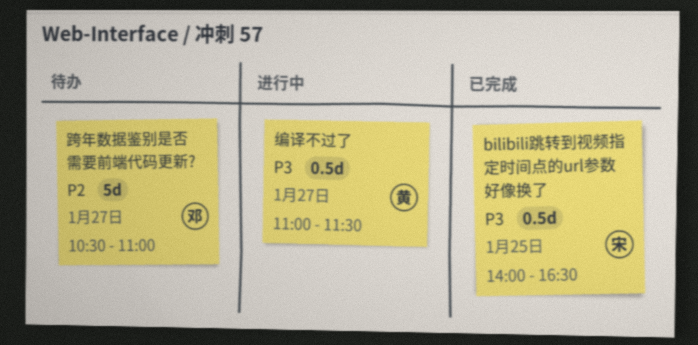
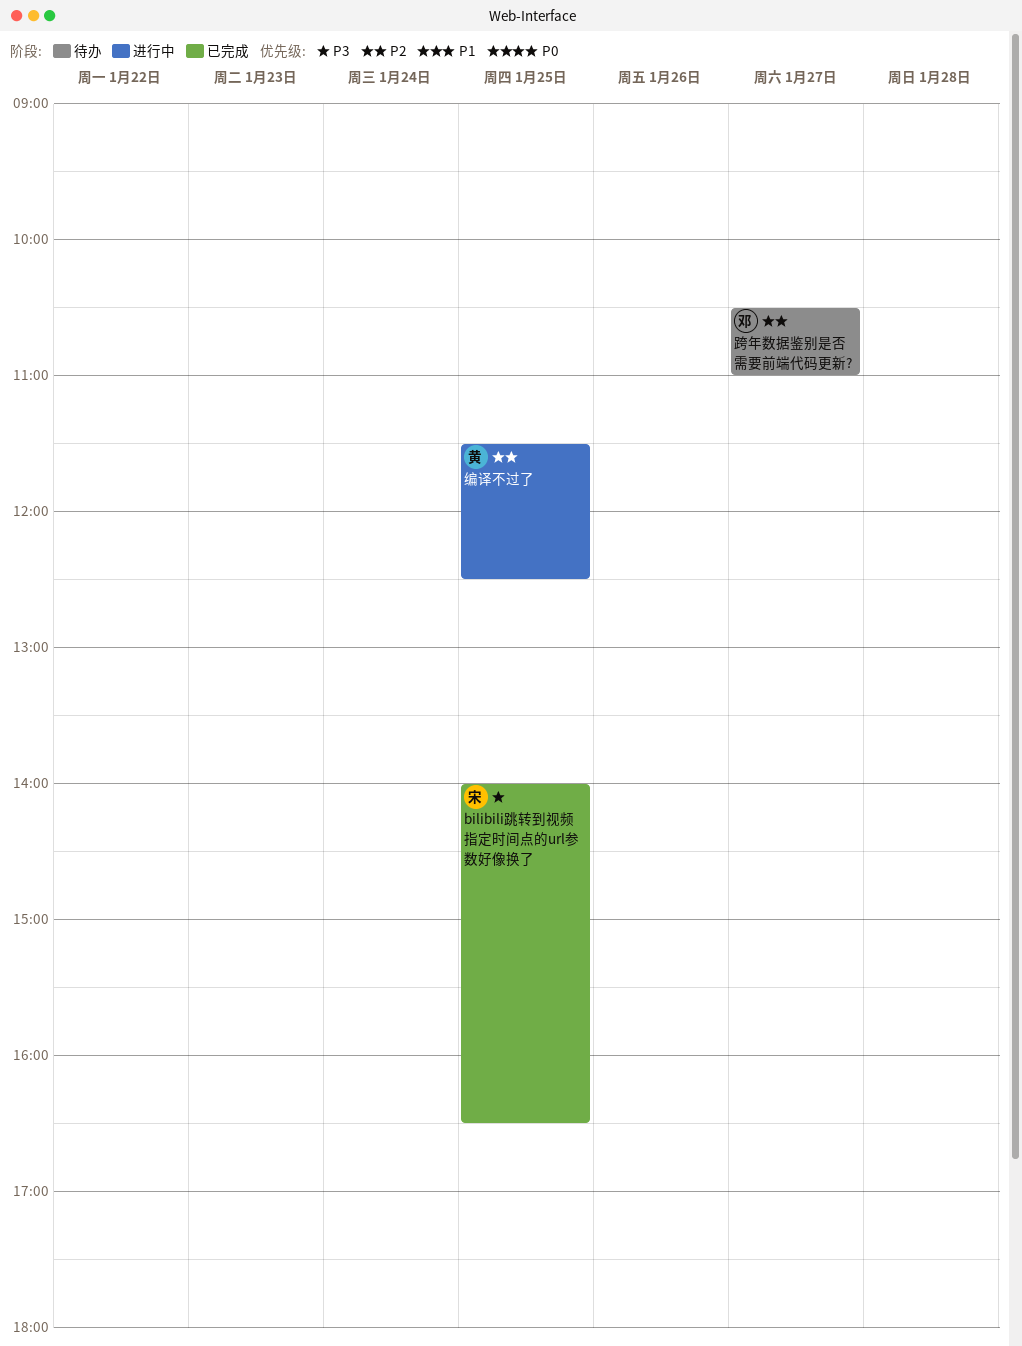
编译不过了, priority: P3 -> P2
编译不过了, day: Jan 27 -> Jan 25
编译不过了, begins: 11:00 -> 11:30
编译不过了, ends: 11:30 -> 12:30

